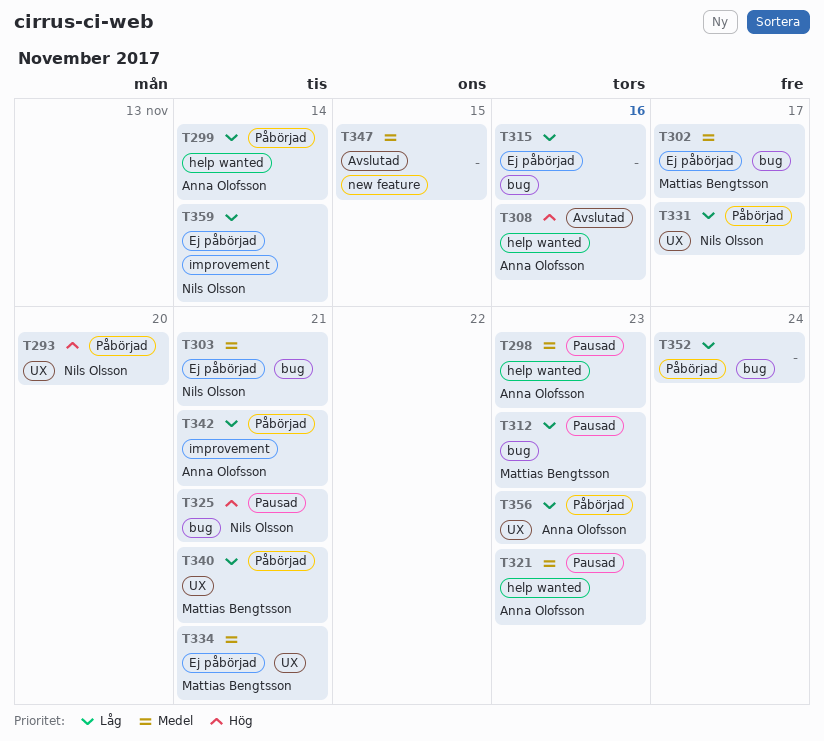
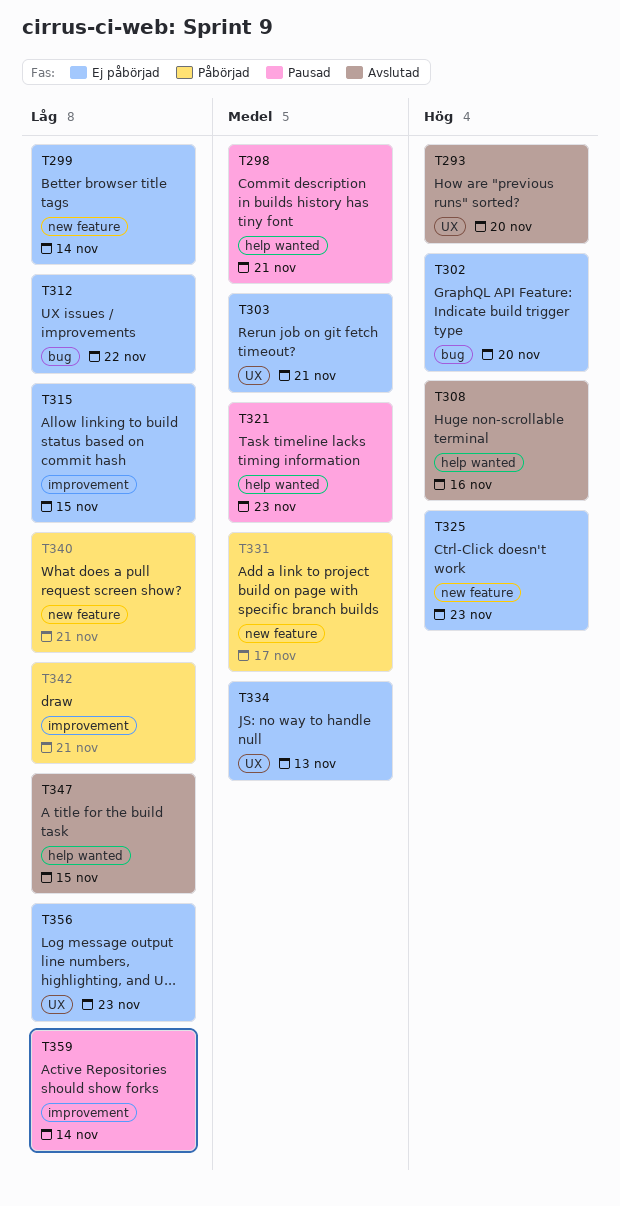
T293, status: Påbörjad -> Avslutad
T298, due: Nov 23 -> Nov 21
T299, status: Påbörjad -> Ej påbörjad
T299, label: help wanted -> new feature
T302, priority: Medel -> Hög
T302, due: Nov 17 -> Nov 20
T303, label: bug -> UX
T312, status: Pausad -> Ej påbörjad
T312, due: Nov 23 -> Nov 22
T315, label: bug -> improvement
T315, due: Nov 16 -> Nov 15
T325, status: Pausad -> Ej påbörjad
T325, label: bug -> new feature
T325, due: Nov 21 -> Nov 23
T331, priority: Låg -> Medel
T331, label: UX -> new feature
T334, due: Nov 21 -> Nov 13
T340, label: UX -> new feature
T347, priority: Medel -> Låg
T347, label: new feature -> help wanted
T352: present -> none
T356, status: Påbörjad -> Ej påbörjad
T359, status: Ej påbörjad -> Pausad

